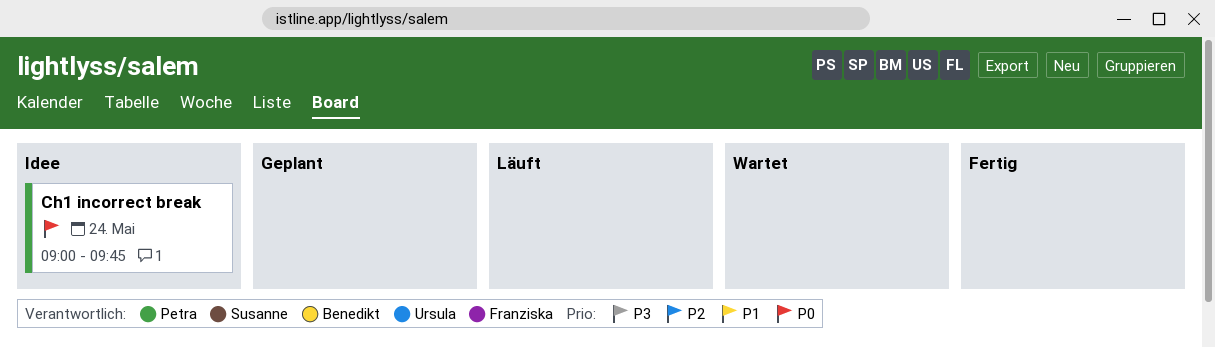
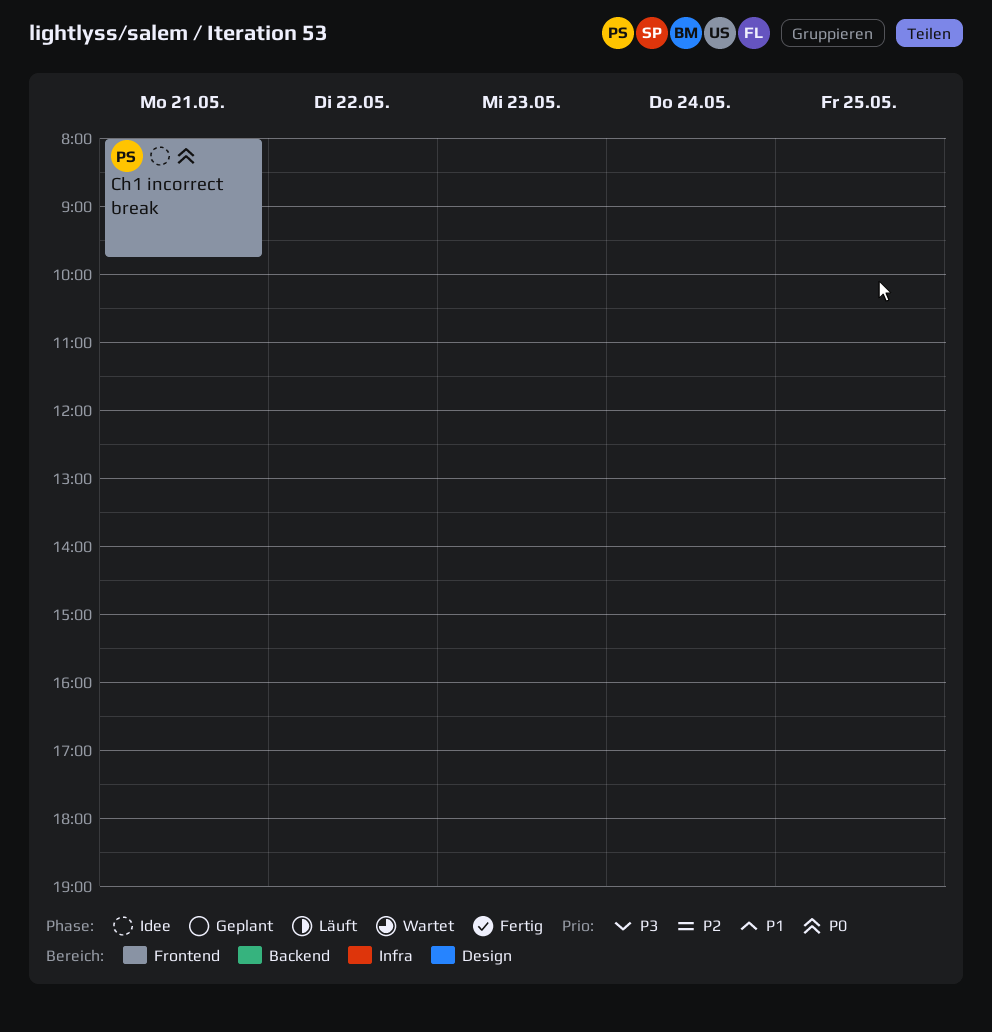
Ch1 incorrect break, day: May 24 -> May 21
Ch1 incorrect break, begins: 09:00 -> 08:00

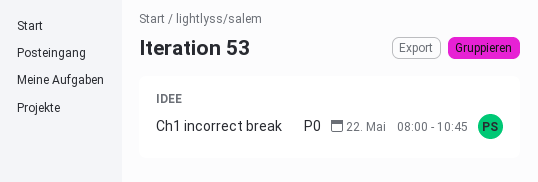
Ch1 incorrect break, day: May 21 -> May 22
Ch1 incorrect break, ends: 09:45 -> 10:45

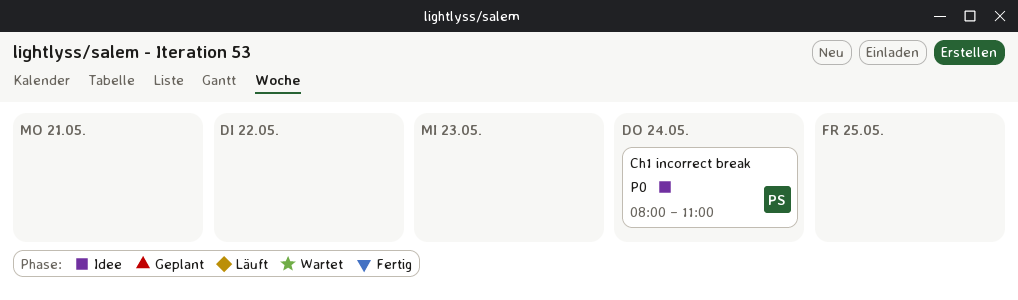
Ch1 incorrect break, day: May 22 -> May 24
Ch1 incorrect break, ends: 10:45 -> 11:00

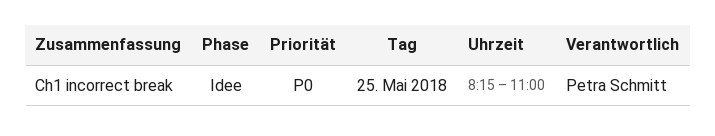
Ch1 incorrect break, day: May 24 -> May 25
Ch1 incorrect break, begins: 08:00 -> 08:15

